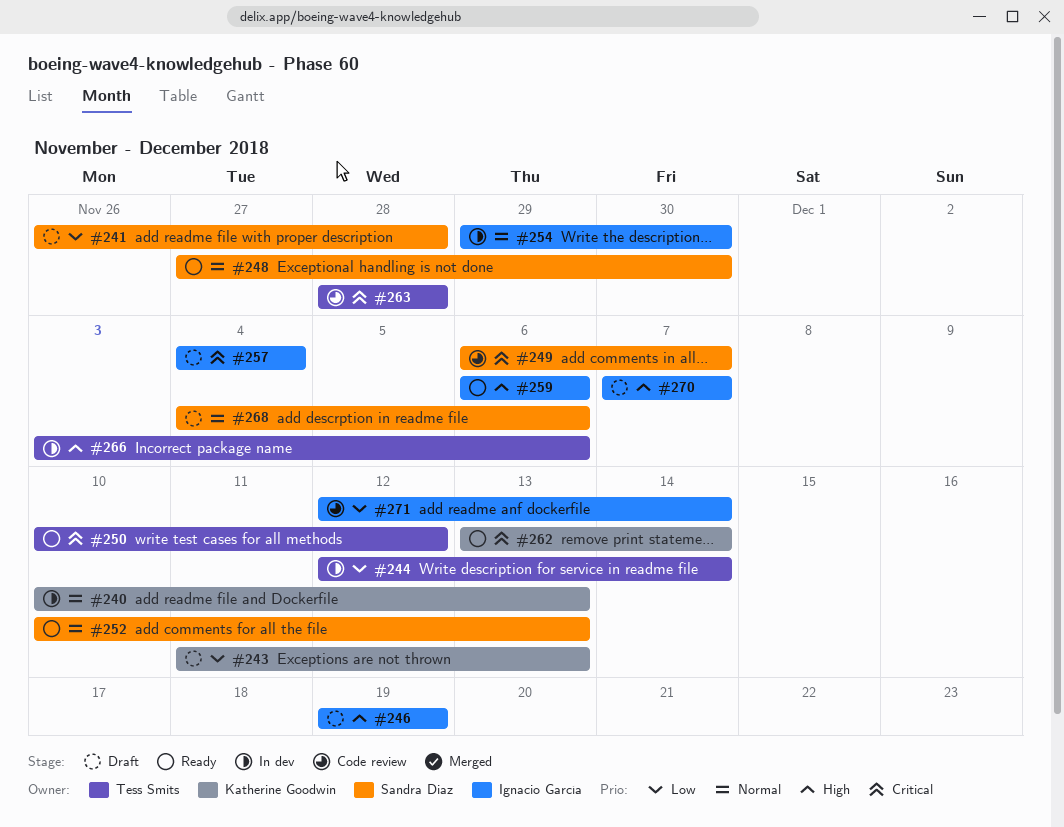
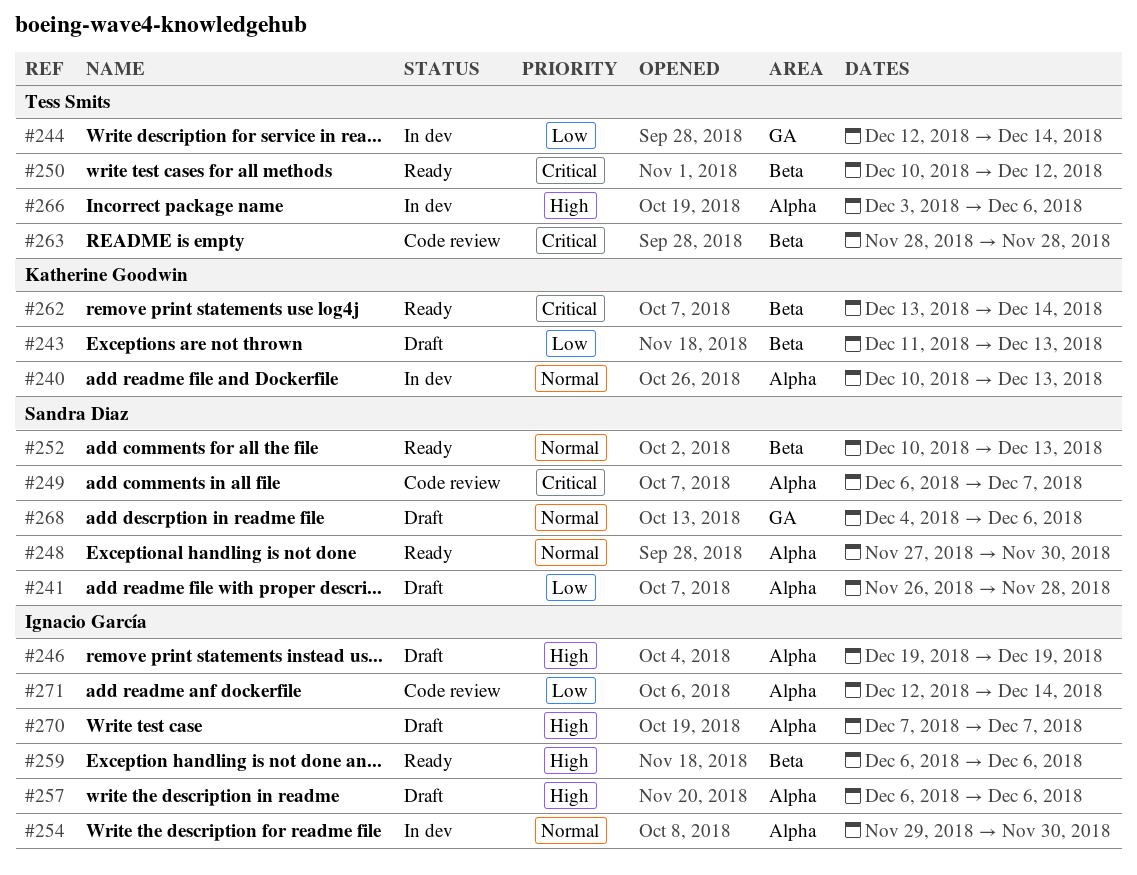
#257, priority: Critical -> High
#257, start: Dec 4 -> Dec 6
#257, due: Dec 4 -> Dec 6

